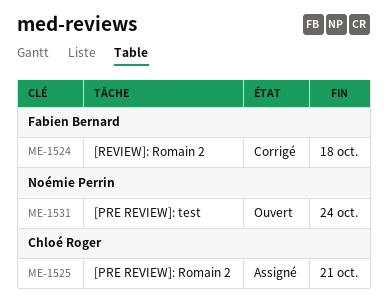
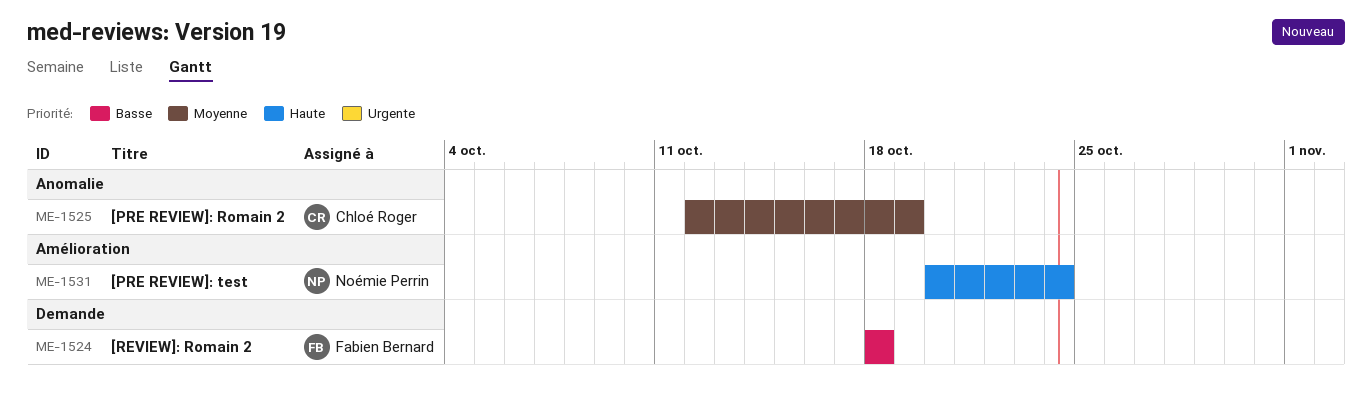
ME-1525, due: Oct 21 -> Oct 19

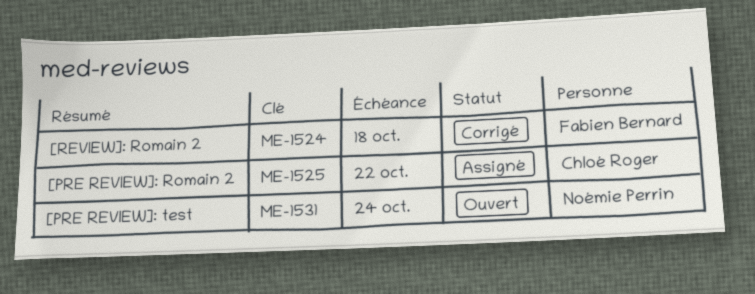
ME-1525, due: Oct 19 -> Oct 22

